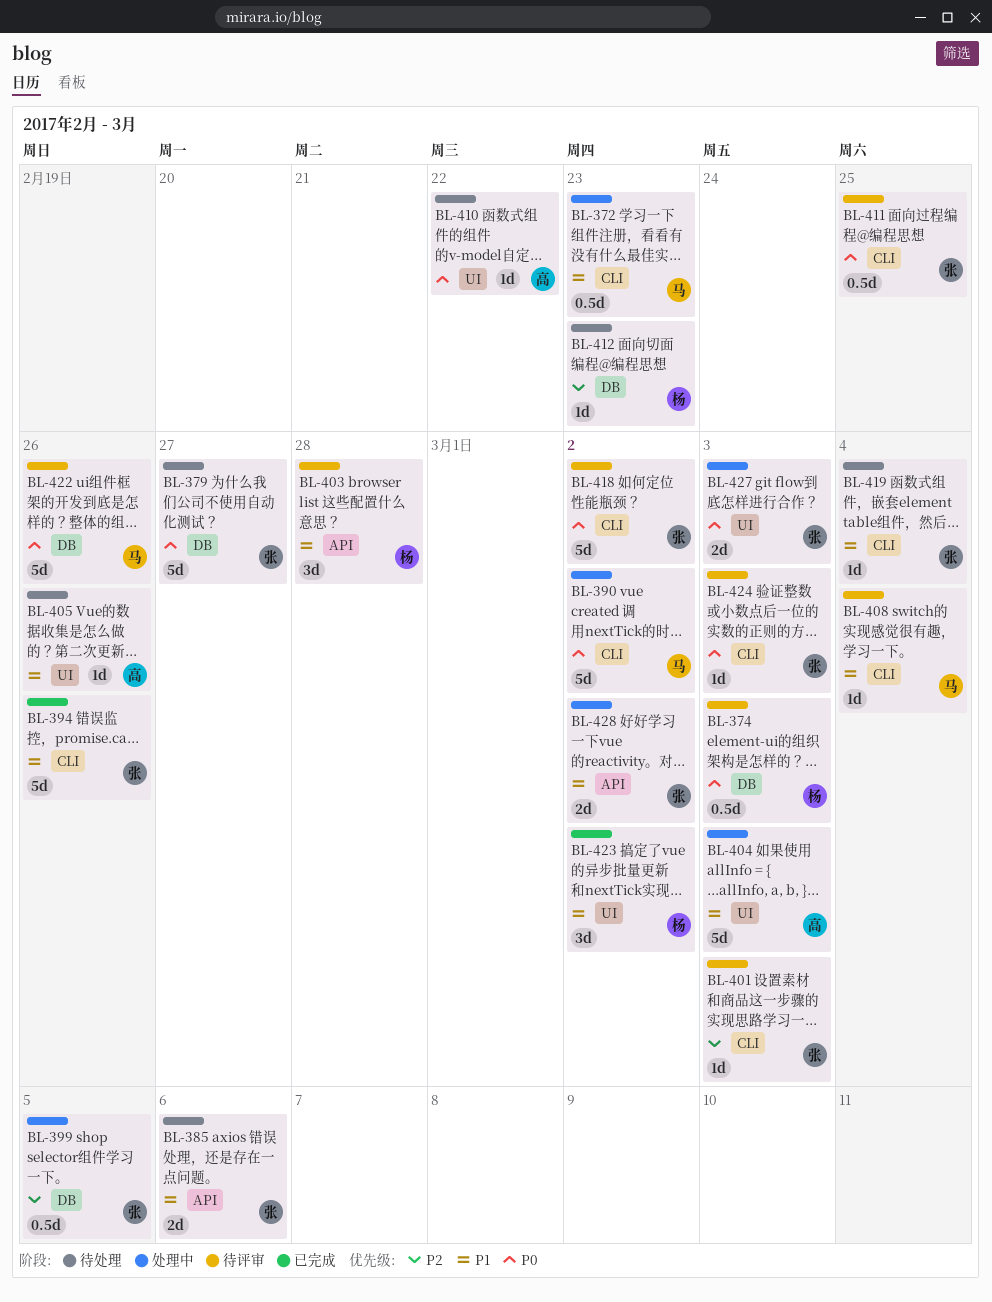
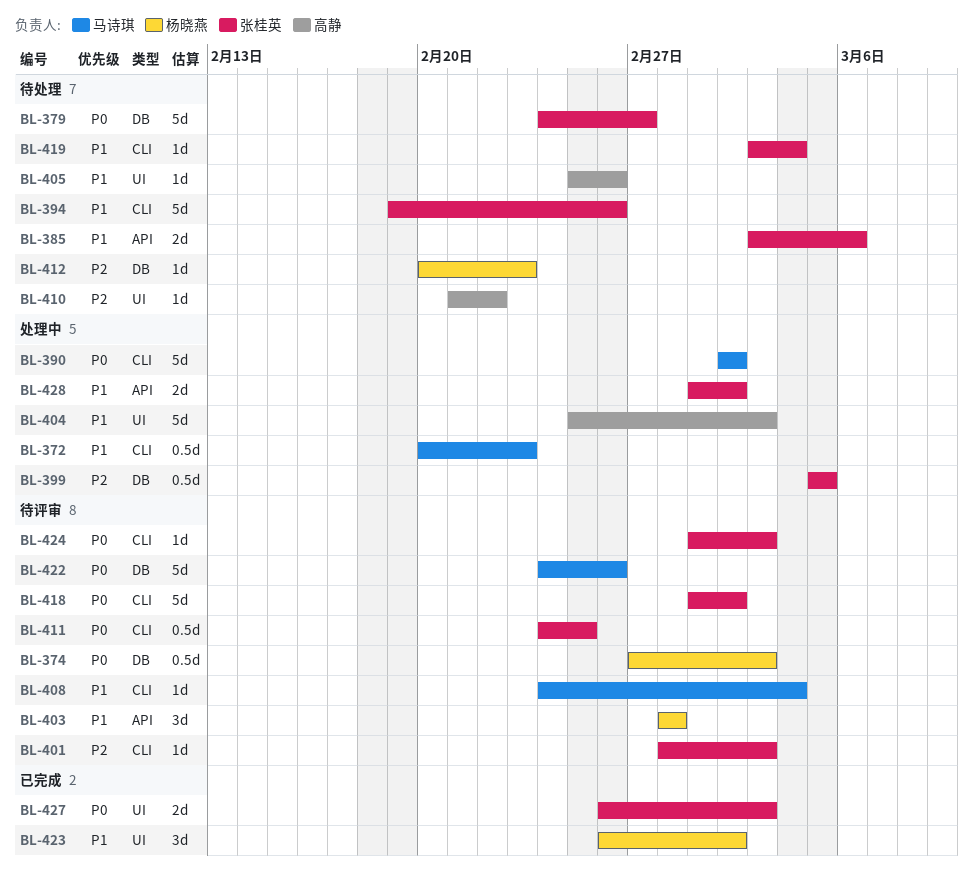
BL-394, status: 已完成 -> 待处理
BL-410, priority: P0 -> P2
BL-427, status: 处理中 -> 已完成

